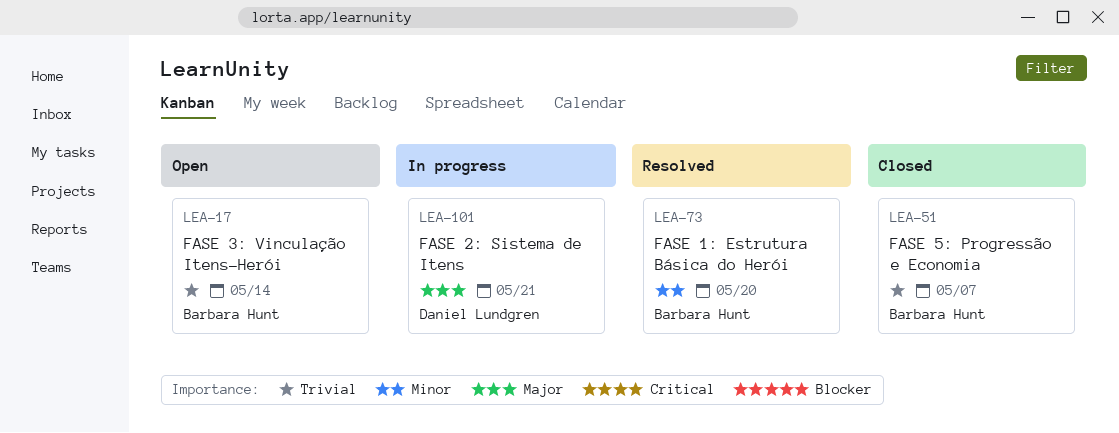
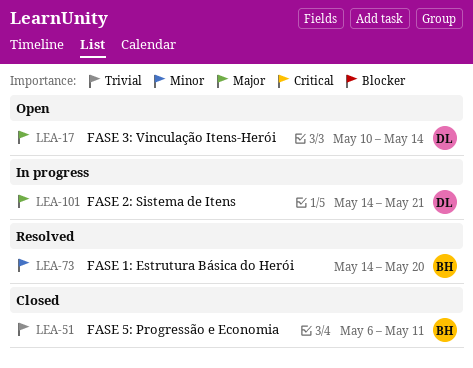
LEA-17, owner: Barbara Hunt -> Daniel Lundgren
LEA-17, priority: Trivial -> Major
LEA-51, due: May 7 -> May 11

